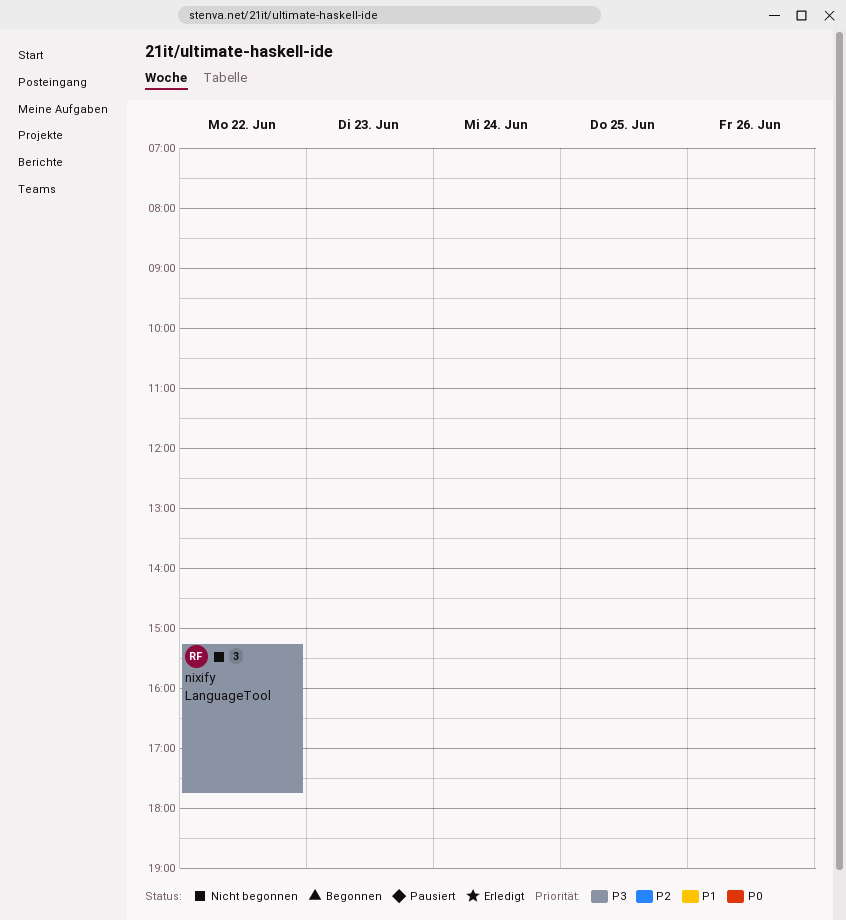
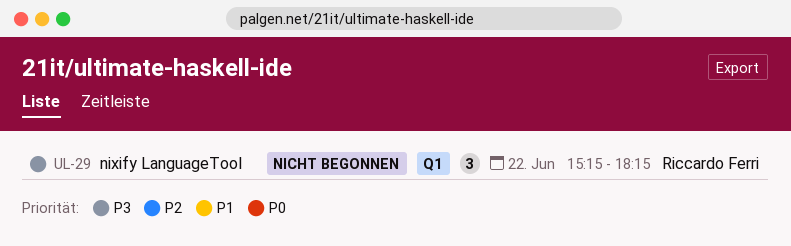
nixify LanguageTool, ends: 17:45 -> 18:15

